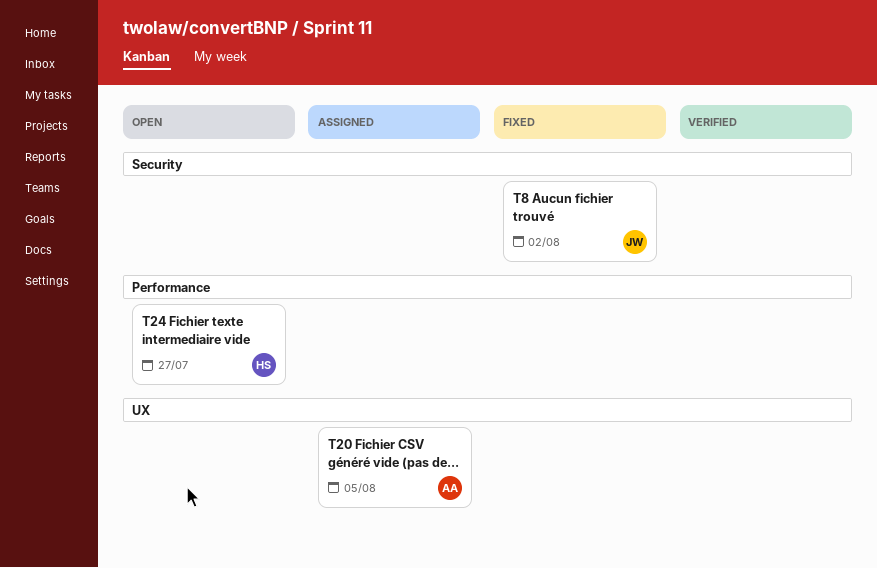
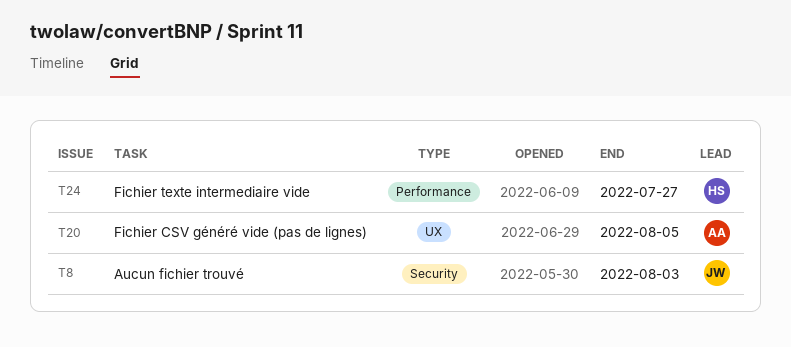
T8, due: Aug 2 -> Aug 3

